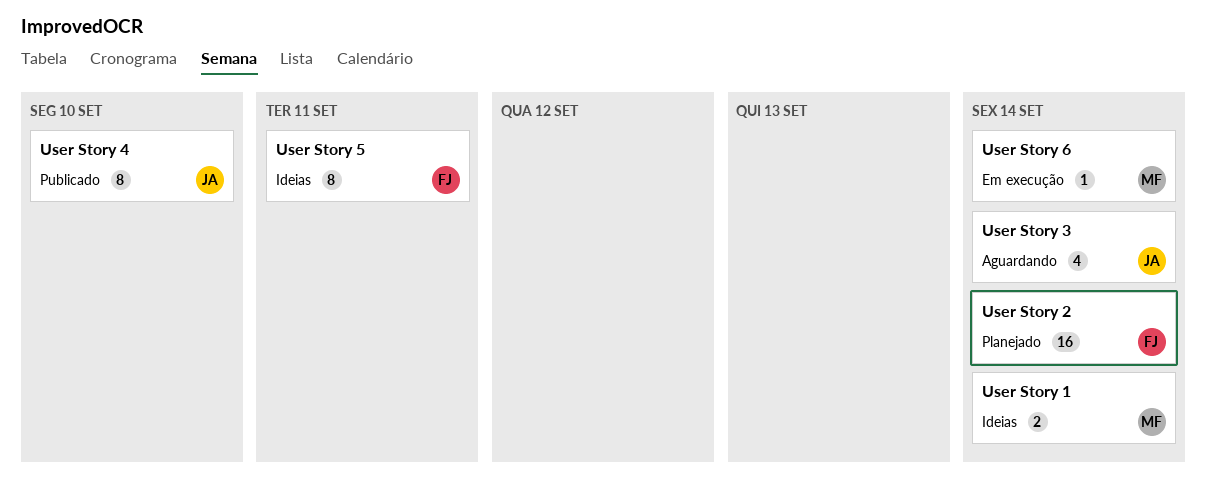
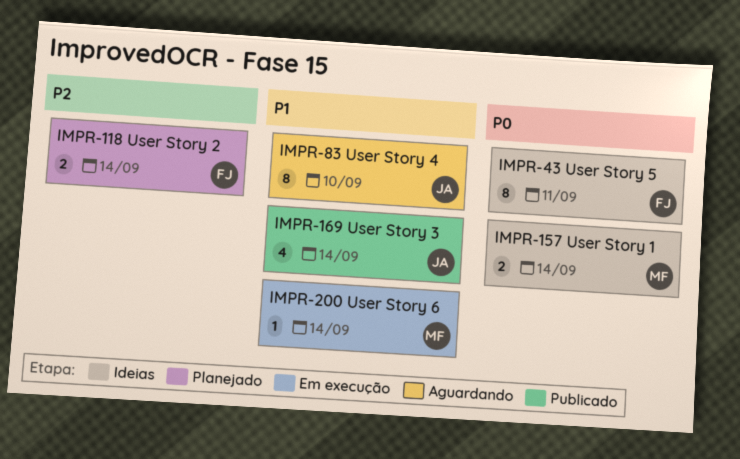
User Story 2, estimate: 16 -> 2
User Story 3, status: Aguardando -> Publicado
User Story 4, status: Publicado -> Aguardando

